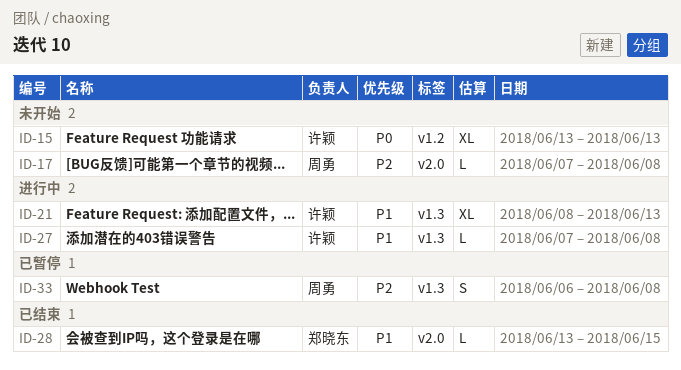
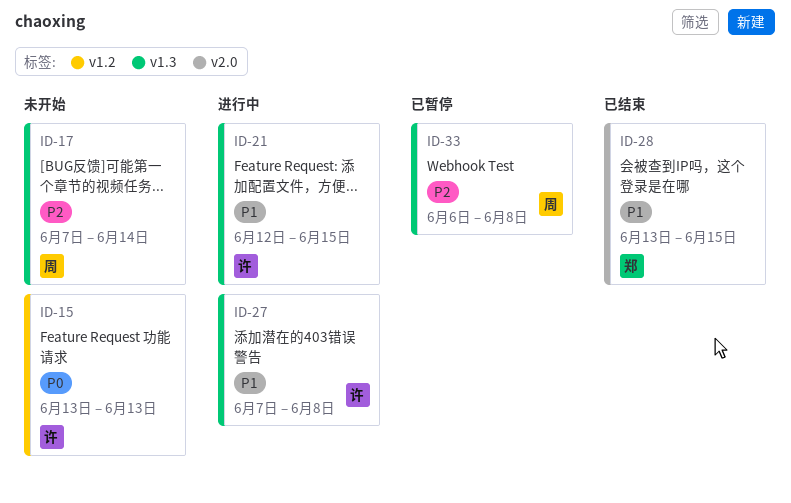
ID-17, label: v2.0 -> v1.3
ID-17, due: Jun 8 -> Jun 14
ID-21, start: Jun 8 -> Jun 12
ID-21, due: Jun 13 -> Jun 15

